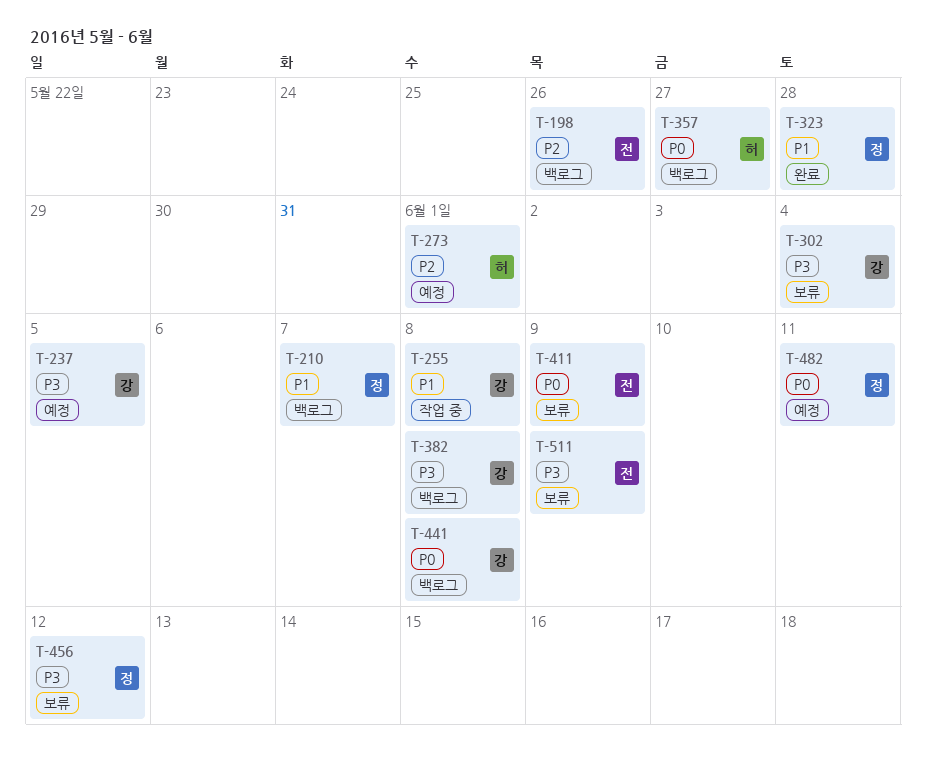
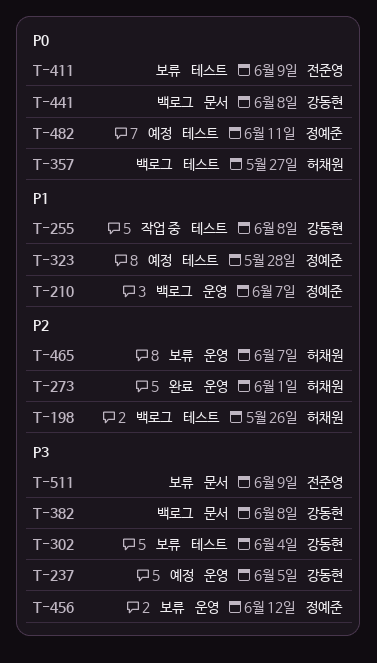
T-198, owner: 전준영 -> 허채원
T-273, status: 예정 -> 완료
T-323, status: 완료 -> 예정
T-465: none -> present

